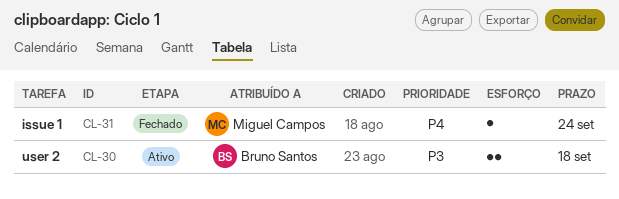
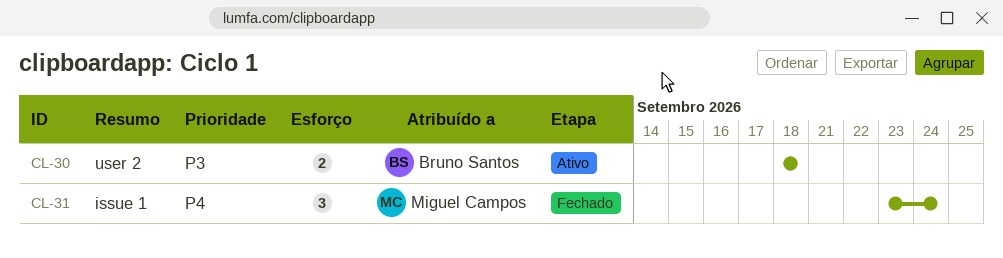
CL-31, estimate: 1 -> 3

